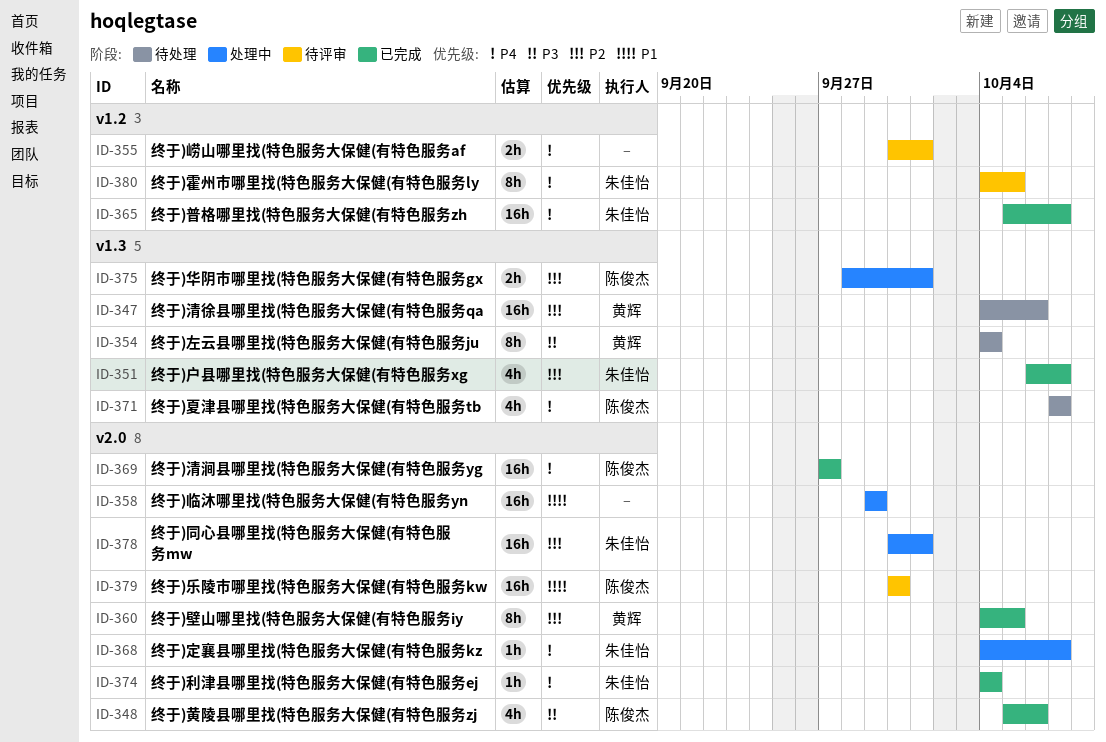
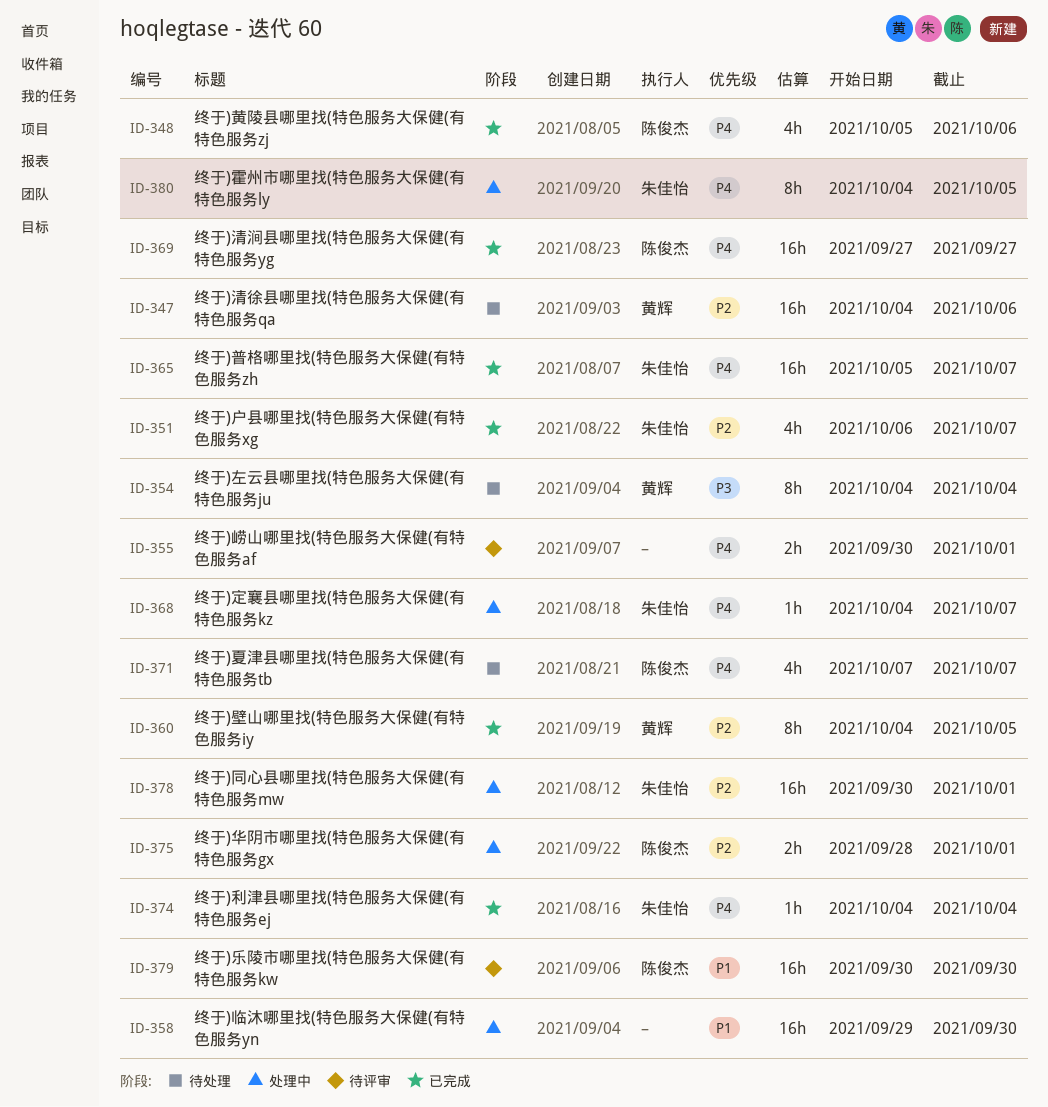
ID-348, priority: P3 -> P4
ID-358, due: Sep 29 -> Sep 30
ID-380, status: 待评审 -> 处理中

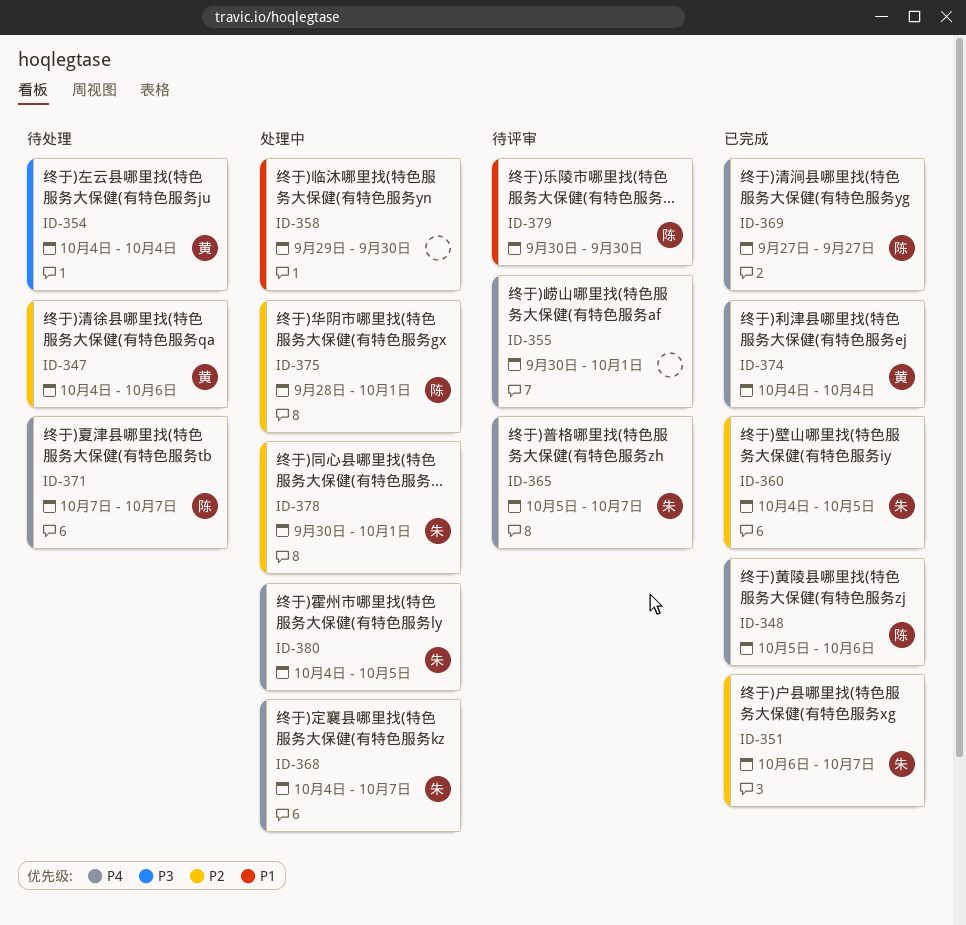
ID-360, owner: 黄辉 -> 朱佳怡
ID-365, status: 已完成 -> 待评审
ID-374, owner: 朱佳怡 -> 黄辉

